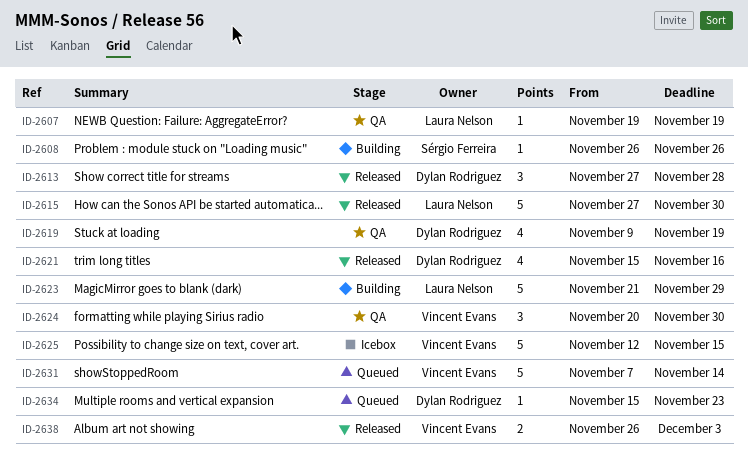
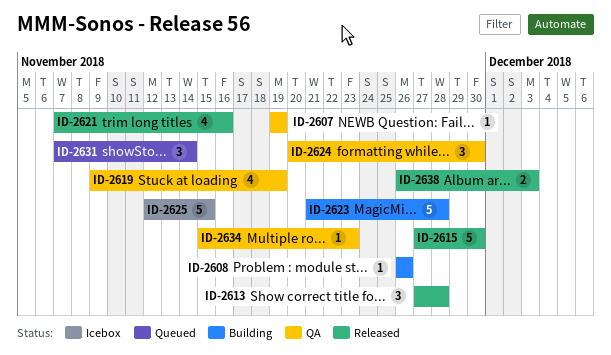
ID-2621, start: Nov 15 -> Nov 7
ID-2623, due: Nov 29 -> Nov 28
ID-2631, estimate: 5 -> 3
ID-2634, status: Queued -> QA

